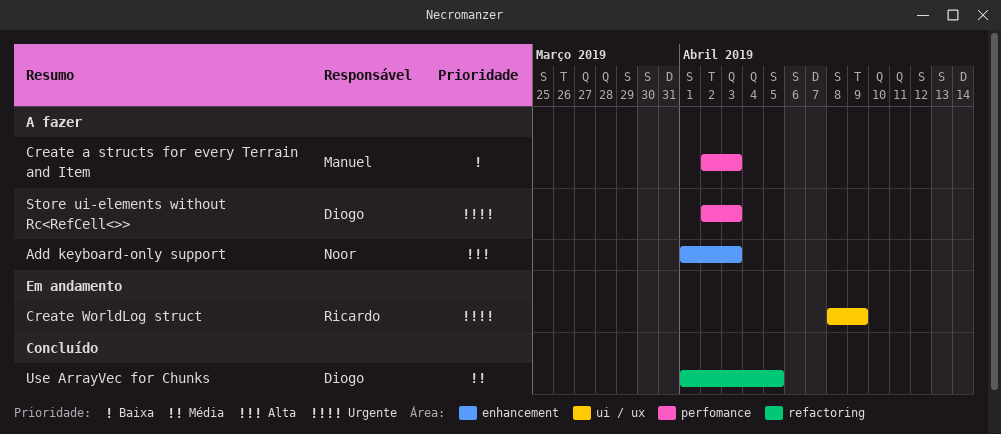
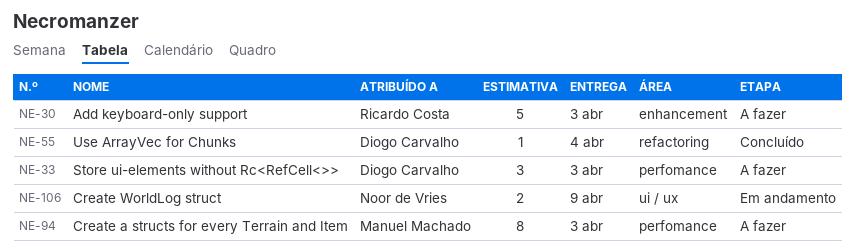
Add keyboard-only support, owner: Noor de Vries -> Ricardo Costa
Create WorldLog struct, owner: Ricardo Costa -> Noor de Vries
Use ArrayVec for Chunks, due: Apr 5 -> Apr 4

